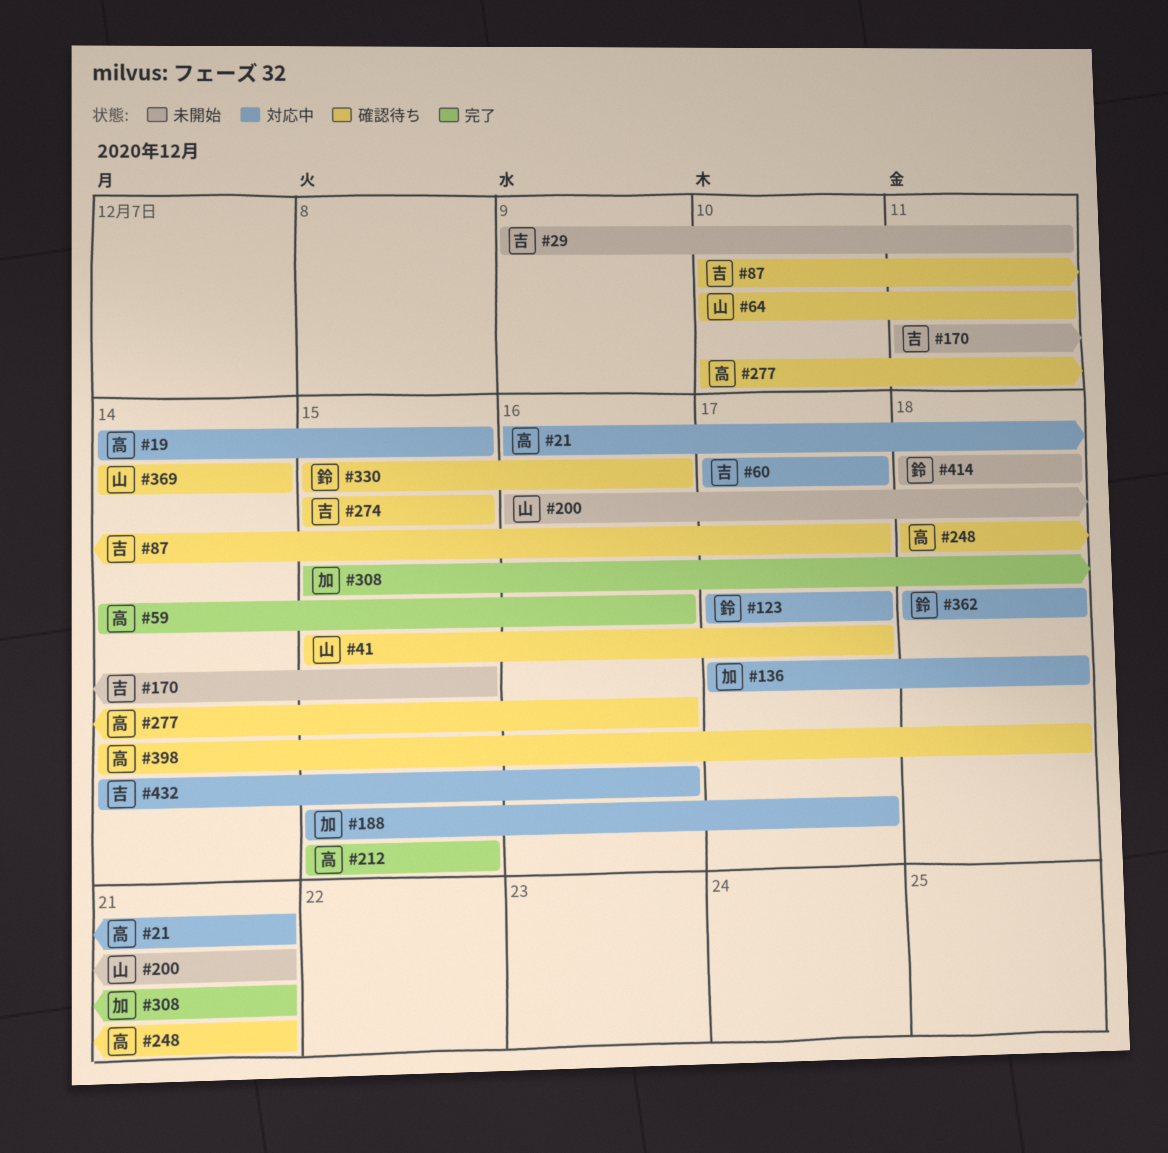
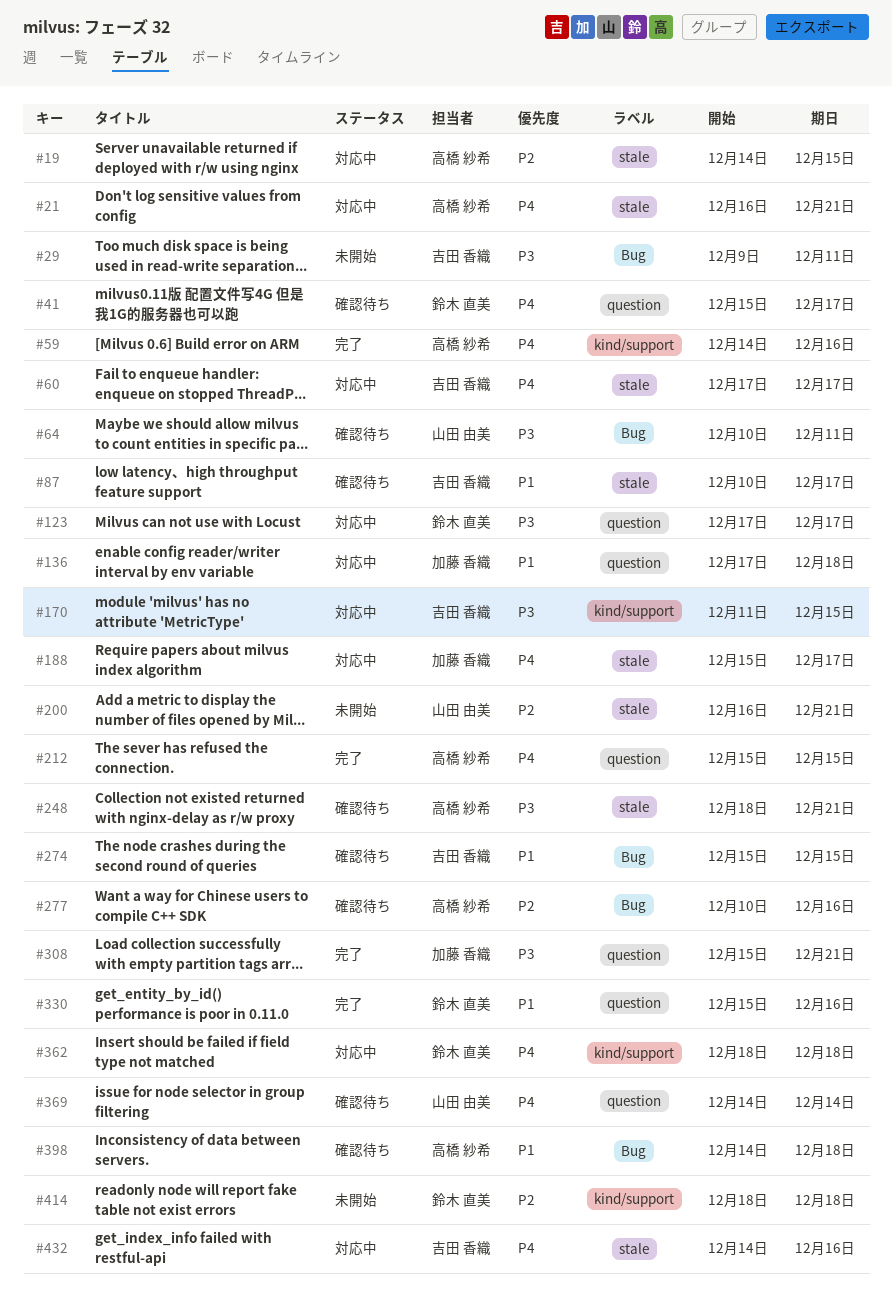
#41, owner: 山田 由美 -> 鈴木 直美
#170, status: 未開始 -> 対応中
#330, status: 確認待ち -> 完了

